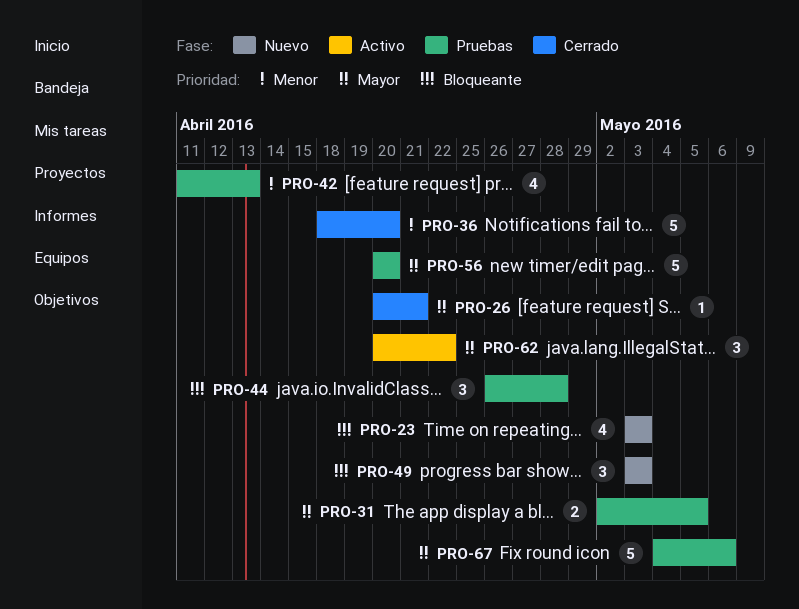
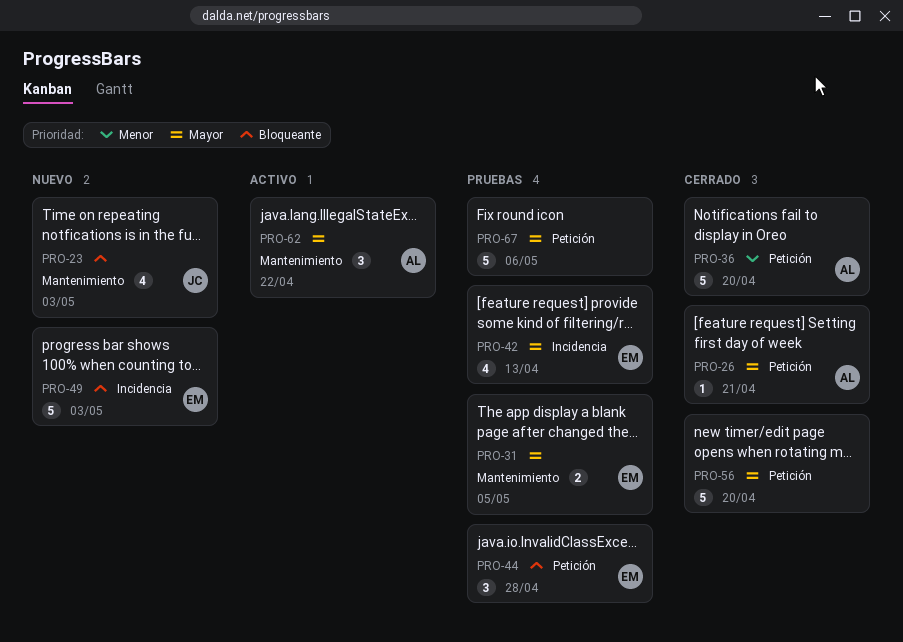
PRO-42, priority: Menor -> Mayor
PRO-49, estimate: 3 -> 5
PRO-56, status: Pruebas -> Cerrado

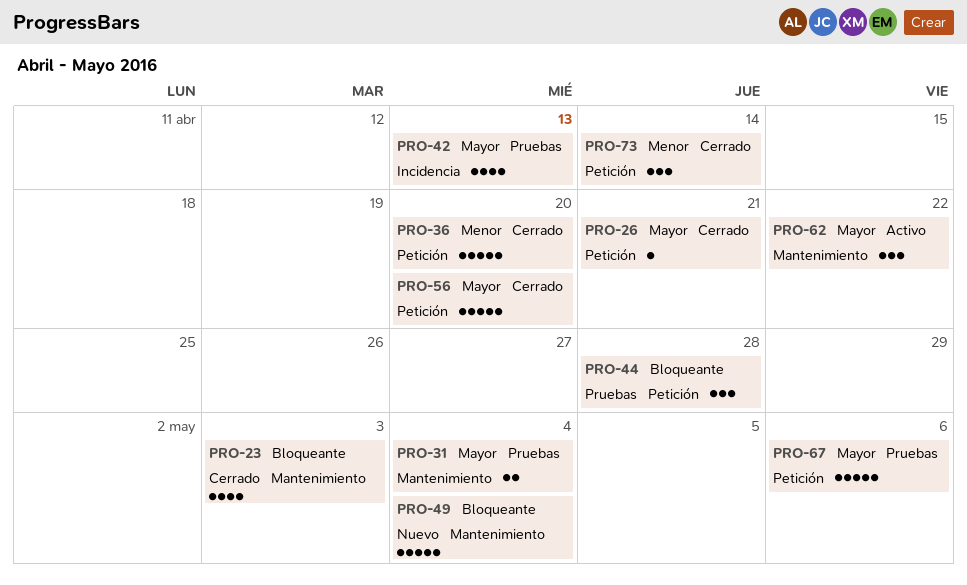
PRO-23, status: Nuevo -> Cerrado
PRO-31, due: May 5 -> May 4
PRO-49, label: Incidencia -> Mantenimiento
PRO-49, due: May 3 -> May 4
PRO-73: none -> present

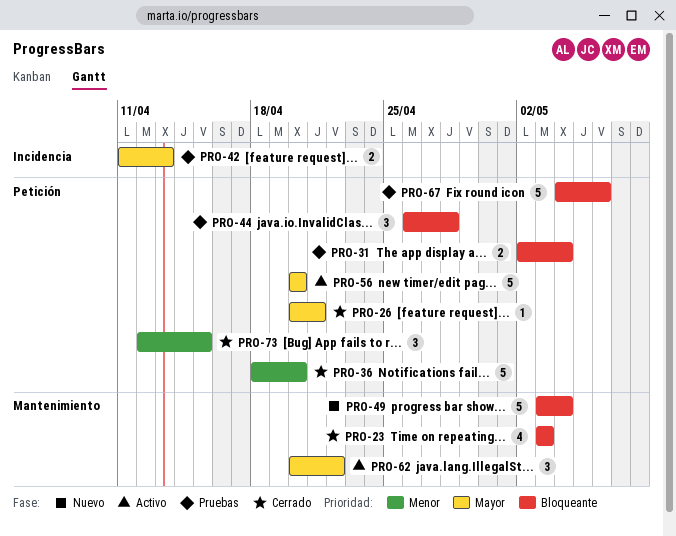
PRO-31, priority: Mayor -> Bloqueante
PRO-31, label: Mantenimiento -> Petición
PRO-42, estimate: 4 -> 2
PRO-56, status: Cerrado -> Activo
PRO-67, priority: Mayor -> Bloqueante
PRO-73, due: Apr 14 -> Apr 15

